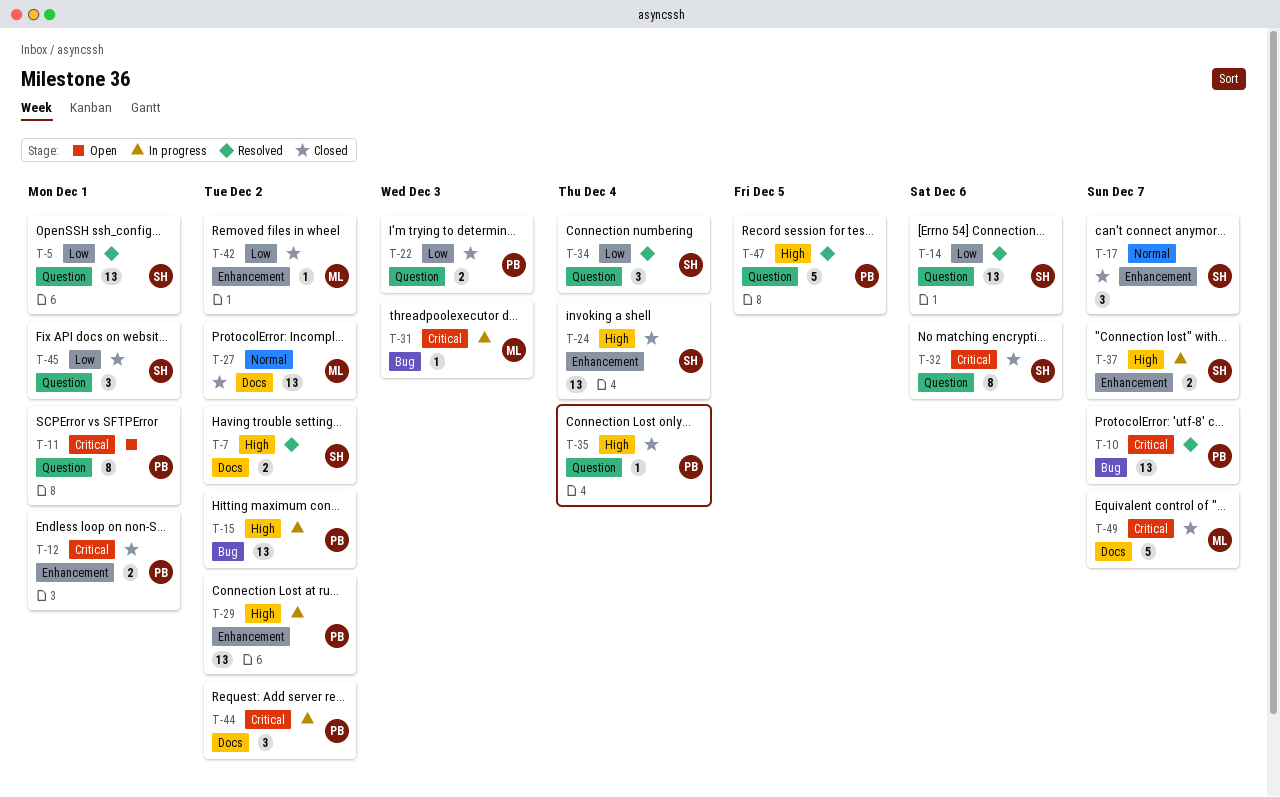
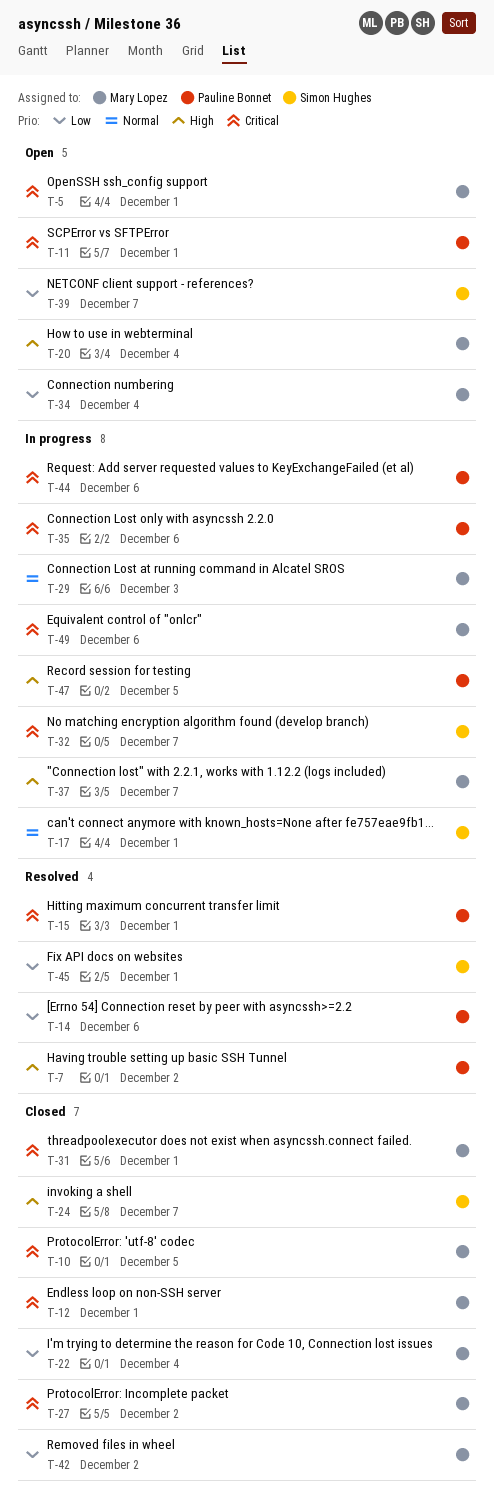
T-5, status: Resolved -> Open
T-5, owner: Simon Hughes -> Mary Lopez
T-5, priority: Low -> Critical
T-7, owner: Simon Hughes -> Pauline Bonnet
T-10, status: Resolved -> Closed
T-10, owner: Pauline Bonnet -> Mary Lopez
T-10, due: Dec 7 -> Dec 5
T-12, owner: Pauline Bonnet -> Mary Lopez
T-14, owner: Simon Hughes -> Pauline Bonnet
T-15, status: In progress -> Resolved
T-15, priority: High -> Critical
T-15, due: Dec 2 -> Dec 1
T-17, status: Closed -> In progress
T-17, due: Dec 7 -> Dec 1
T-20: none -> present
T-22, owner: Pauline Bonnet -> Mary Lopez
T-22, due: Dec 3 -> Dec 4
T-24, due: Dec 4 -> Dec 7
T-27, priority: Normal -> Critical
T-29, owner: Pauline Bonnet -> Mary Lopez
T-29, priority: High -> Normal
T-29, due: Dec 2 -> Dec 3
T-31, status: In progress -> Closed
T-31, due: Dec 3 -> Dec 1
T-32, status: Closed -> In progress
T-32, due: Dec 6 -> Dec 7
T-34, status: Resolved -> Open
T-34, owner: Simon Hughes -> Mary Lopez
T-35, status: Closed -> In progress
T-35, priority: High -> Critical
T-35, due: Dec 4 -> Dec 6
T-37, owner: Simon Hughes -> Mary Lopez
T-39: none -> present
T-44, due: Dec 2 -> Dec 6
T-45, status: Closed -> Resolved
T-47, status: Resolved -> In progress
T-49, status: Closed -> In progress
T-49, due: Dec 7 -> Dec 6

